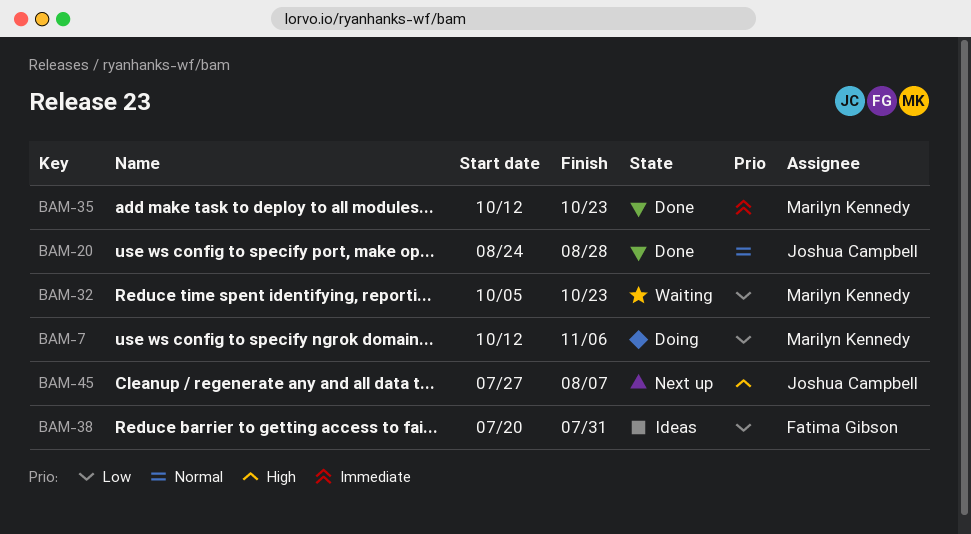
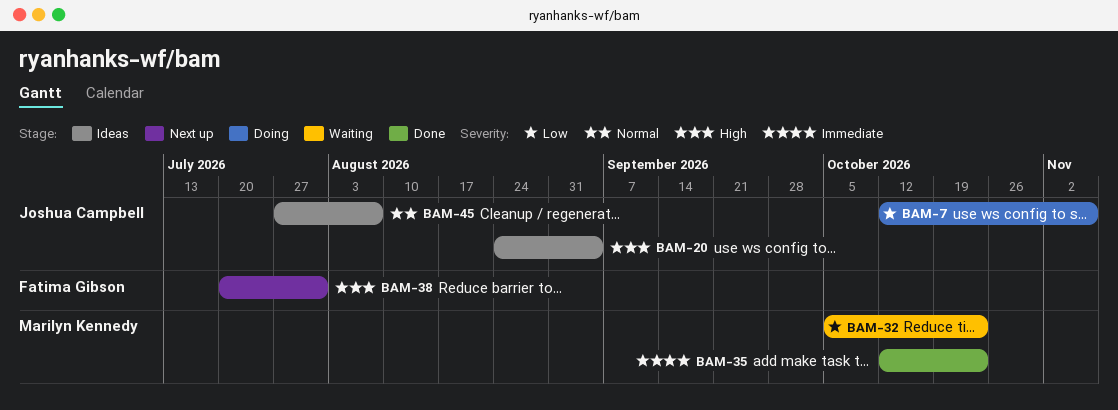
BAM-7, owner: Marilyn Kennedy -> Joshua Campbell
BAM-20, status: Done -> Ideas
BAM-20, priority: Normal -> High
BAM-20, due: Aug 28 -> Sep 4
BAM-38, status: Ideas -> Next up
BAM-38, priority: Low -> High
BAM-45, status: Next up -> Ideas
BAM-45, priority: High -> Normal

